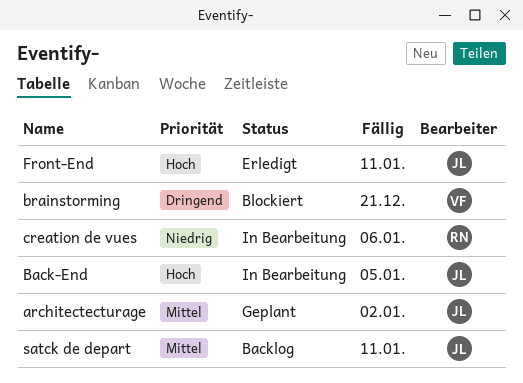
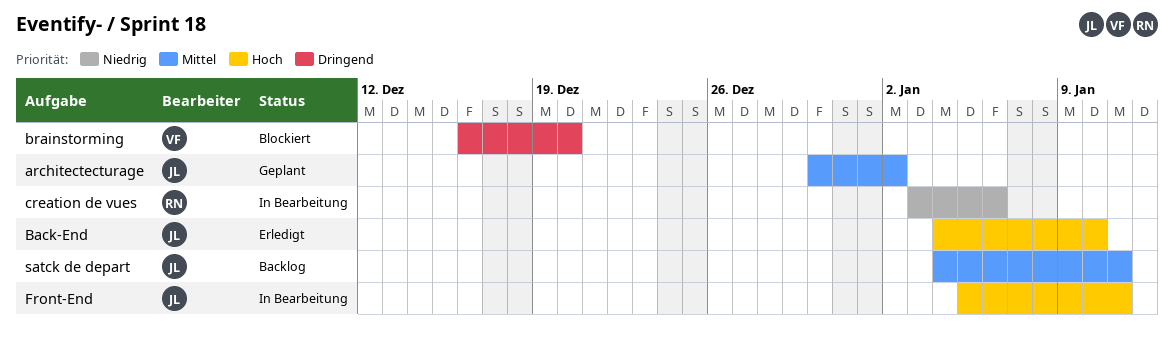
Back-End, status: In Bearbeitung -> Erledigt
Back-End, due: Jan 5 -> Jan 10
brainstorming, due: Dec 21 -> Dec 20
Front-End, status: Erledigt -> In Bearbeitung

